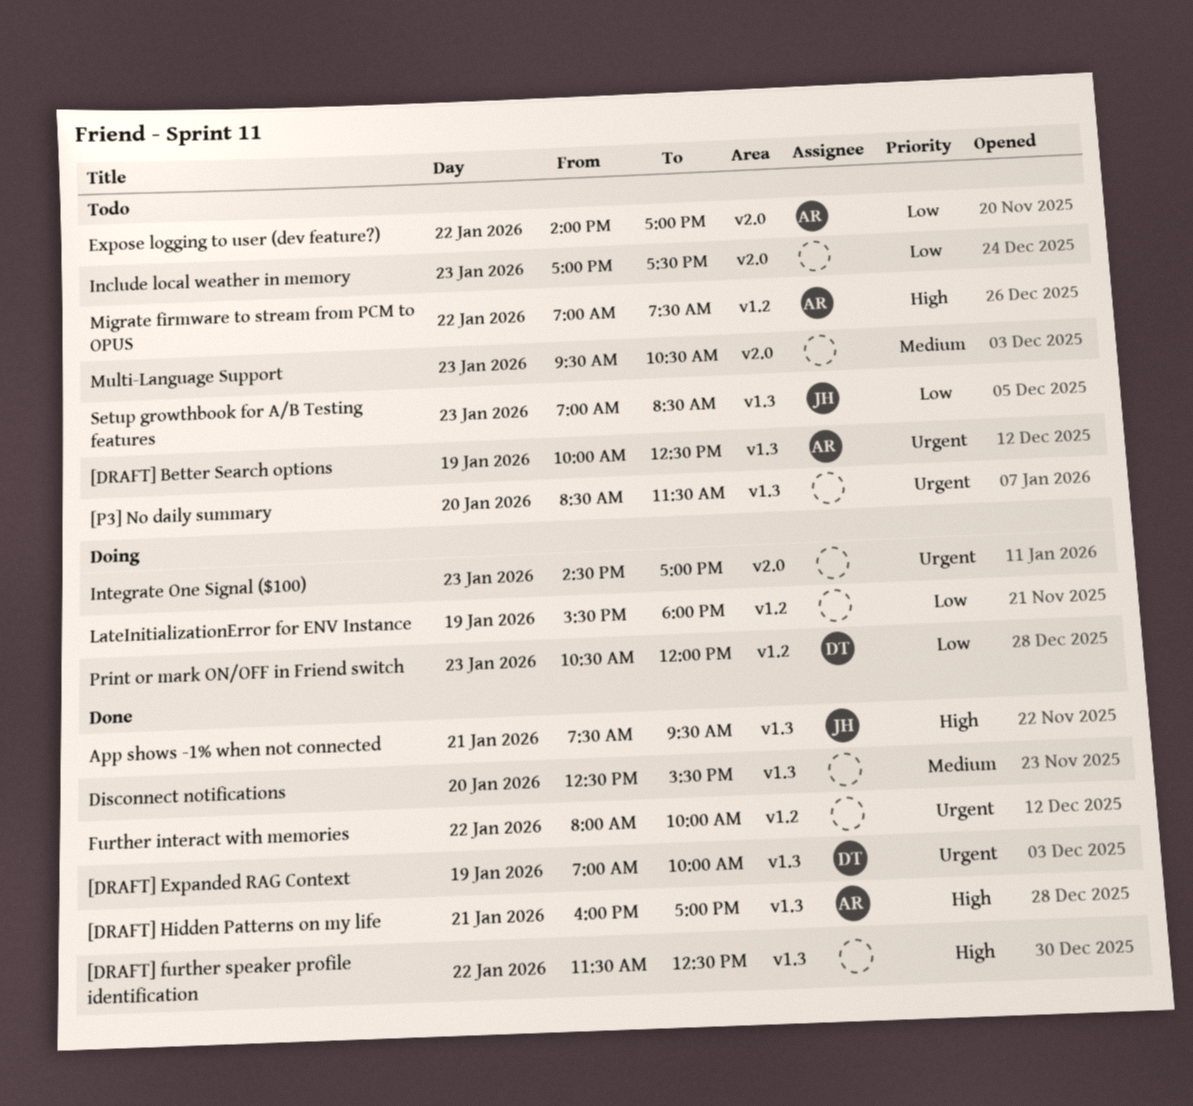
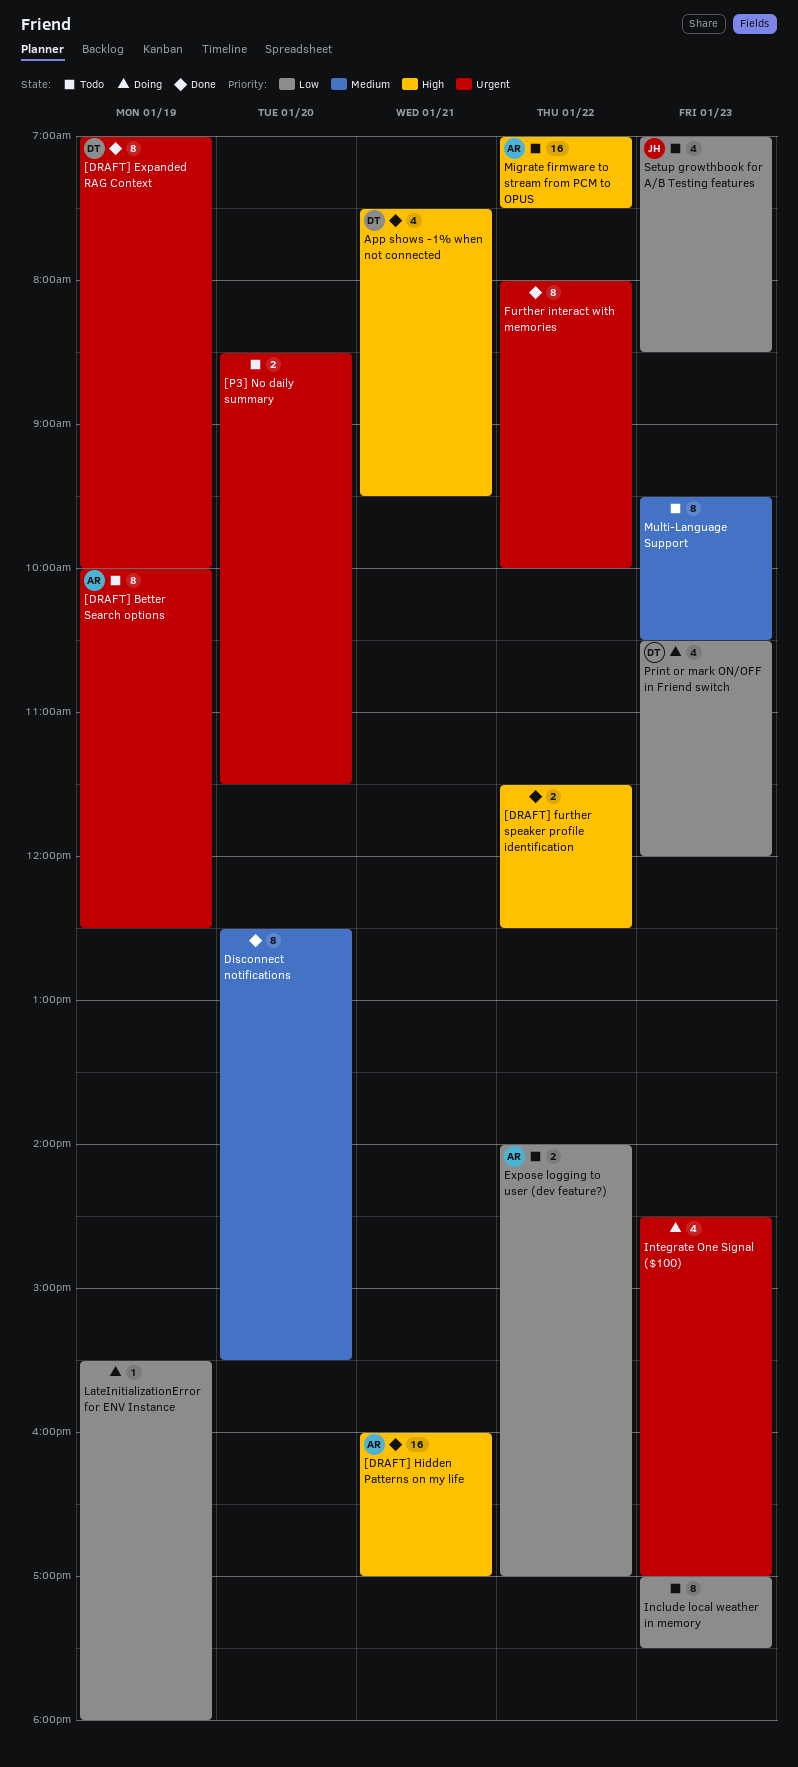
App shows -1% when not connected, owner: JH -> DT

